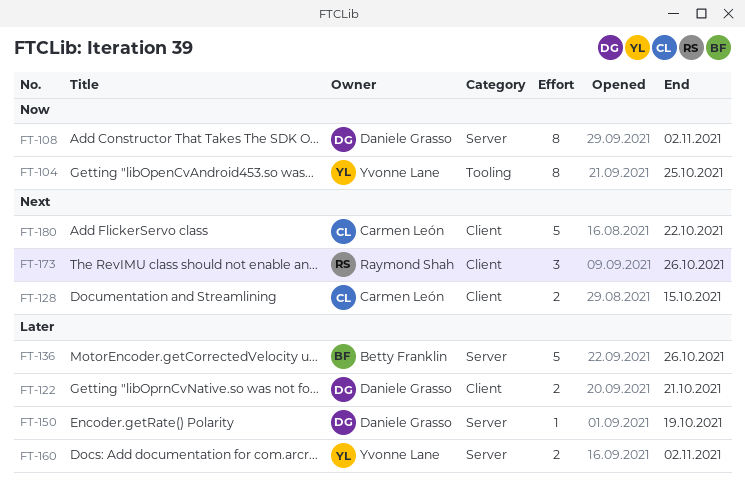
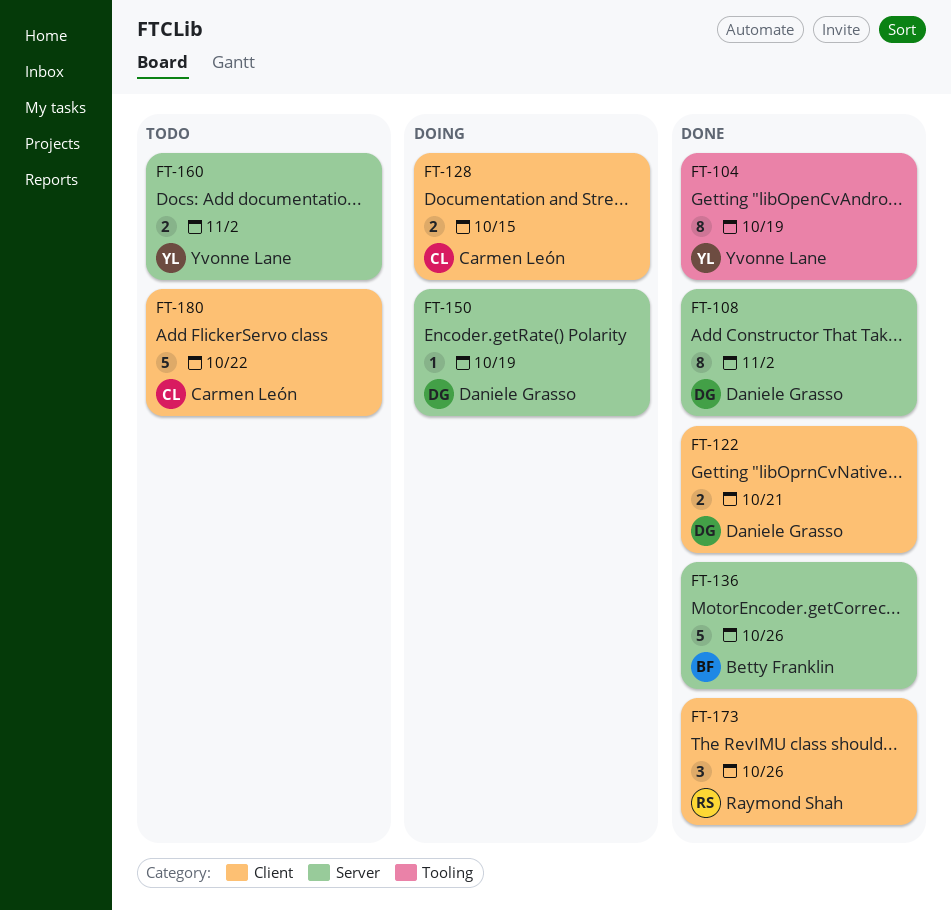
FT-104, due: Oct 25 -> Oct 19

